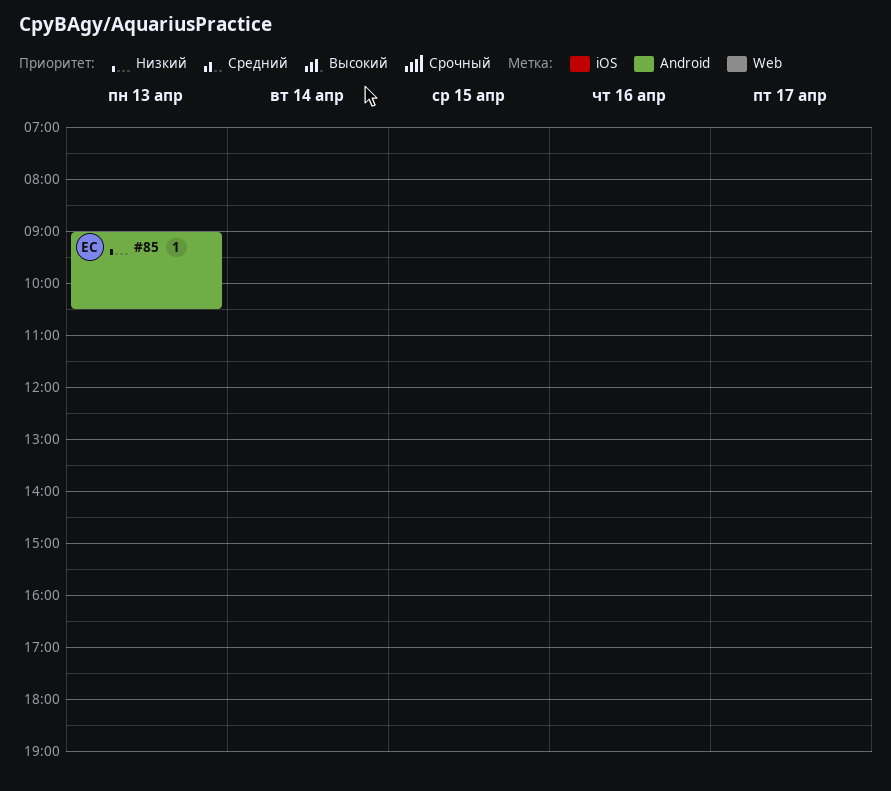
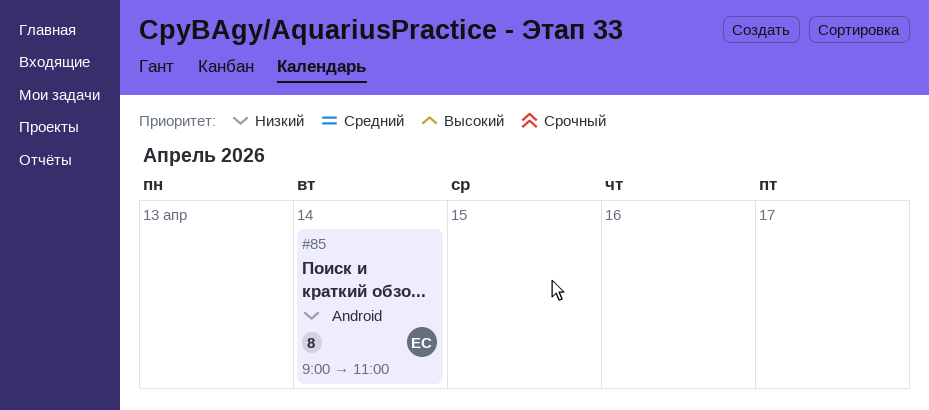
#85, estimate: 1 -> 8
#85, day: Apr 13 -> Apr 14
#85, ends: 10:30 -> 11:00

